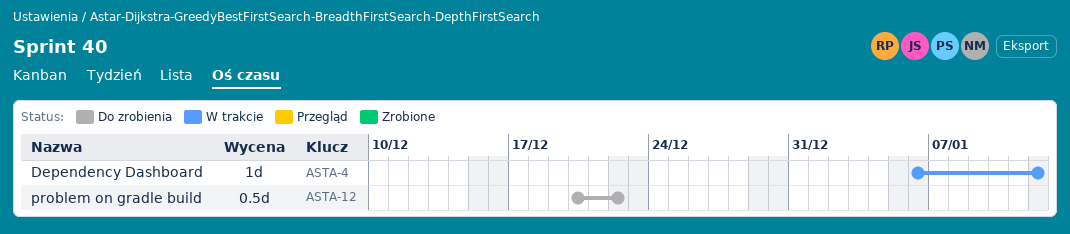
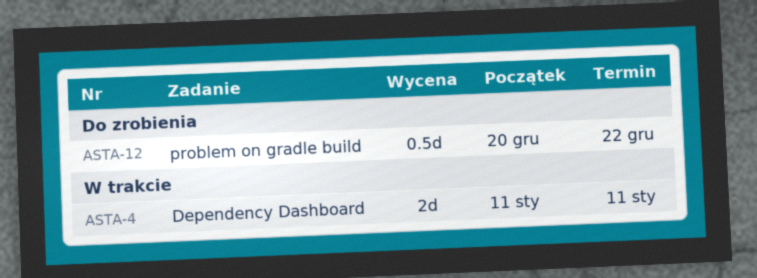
ASTA-4, estimate: 1d -> 2d
ASTA-4, start: Jan 6 -> Jan 11
ASTA-4, due: Jan 12 -> Jan 11

